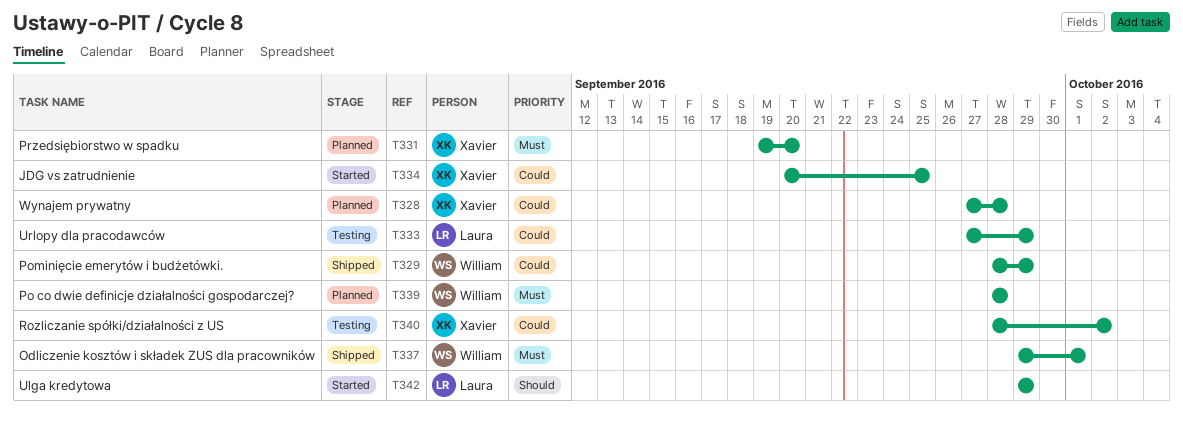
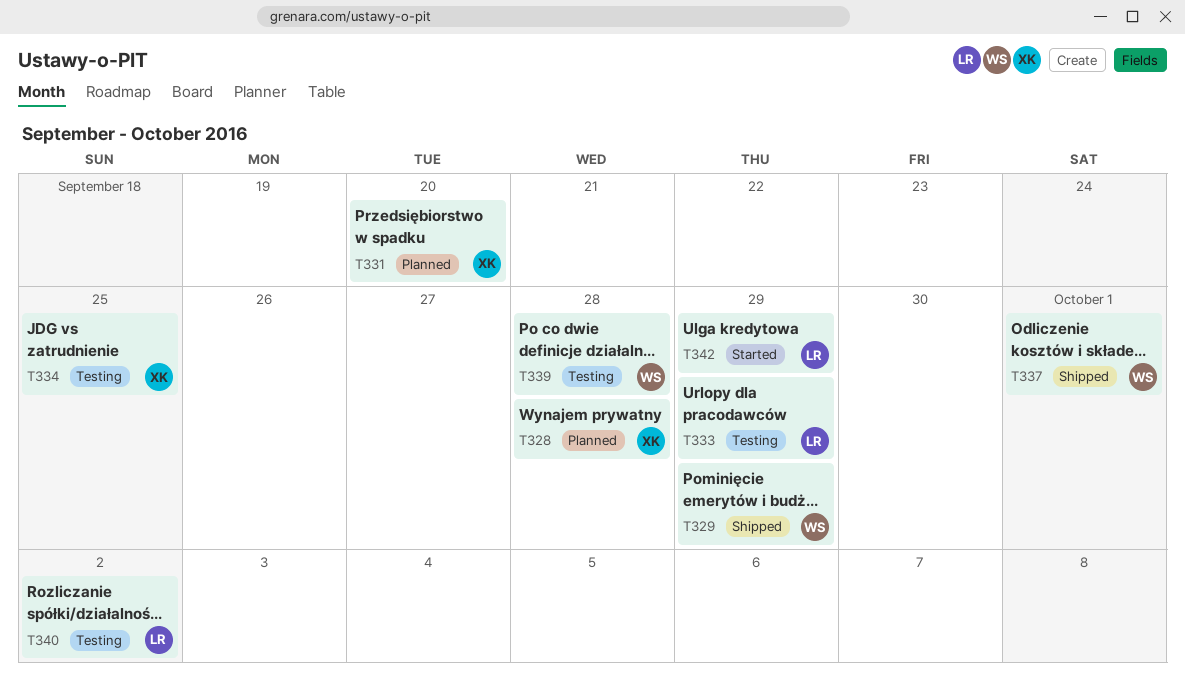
T334, status: Started -> Testing
T339, status: Planned -> Testing
T340, owner: Xavier -> Laura

